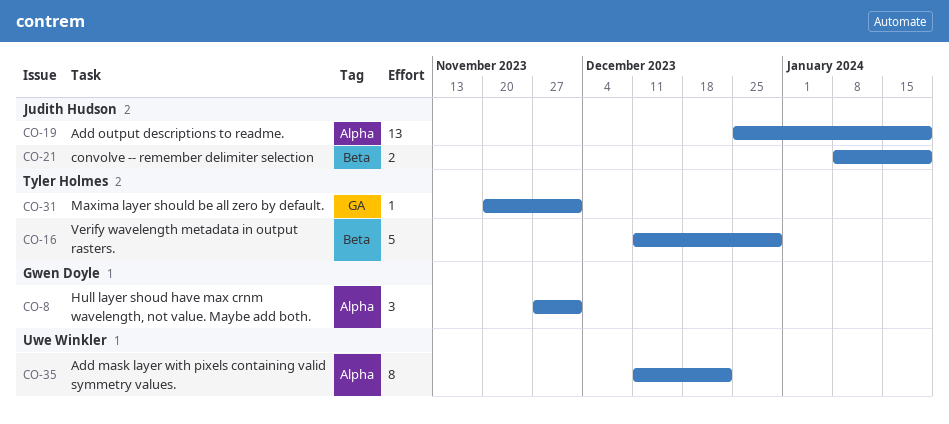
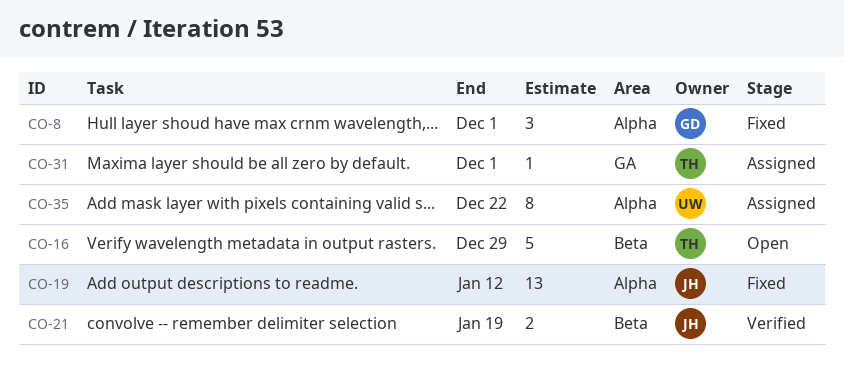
CO-19, due: Jan 19 -> Jan 12

